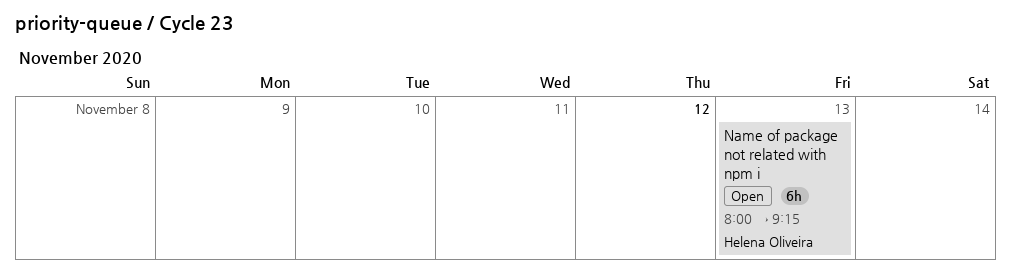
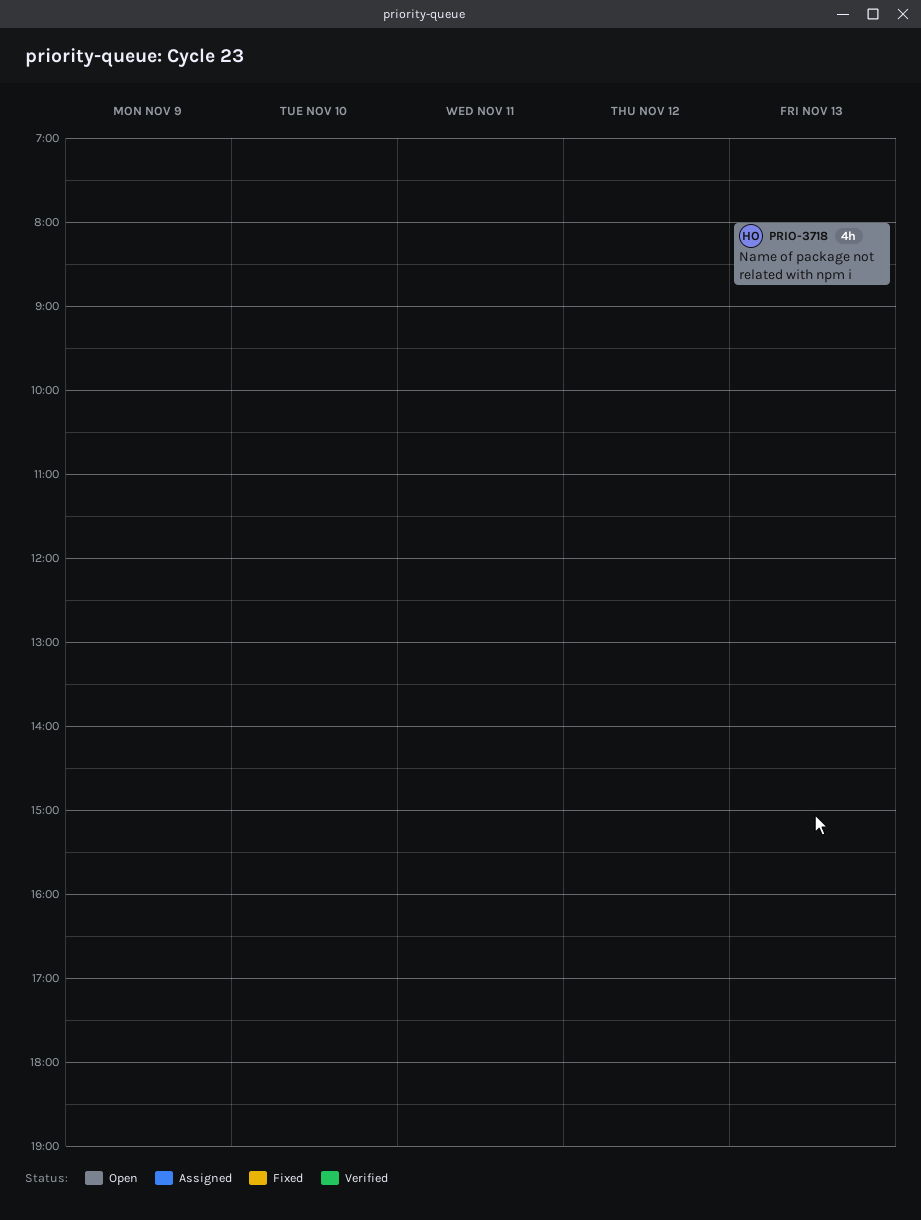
Name of package not related with npm i, estimate: 6h -> 4h
Name of package not related with npm i, ends: 09:15 -> 08:45

